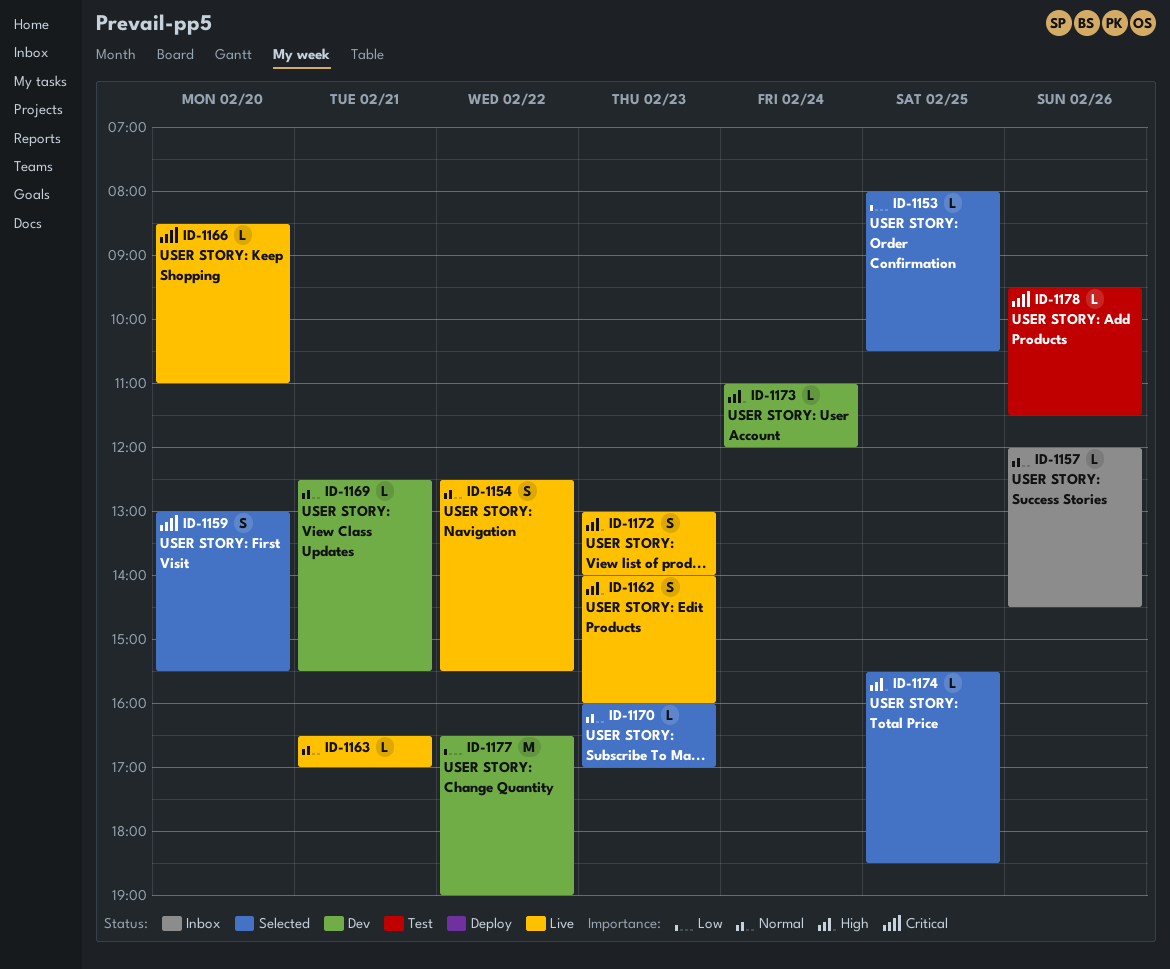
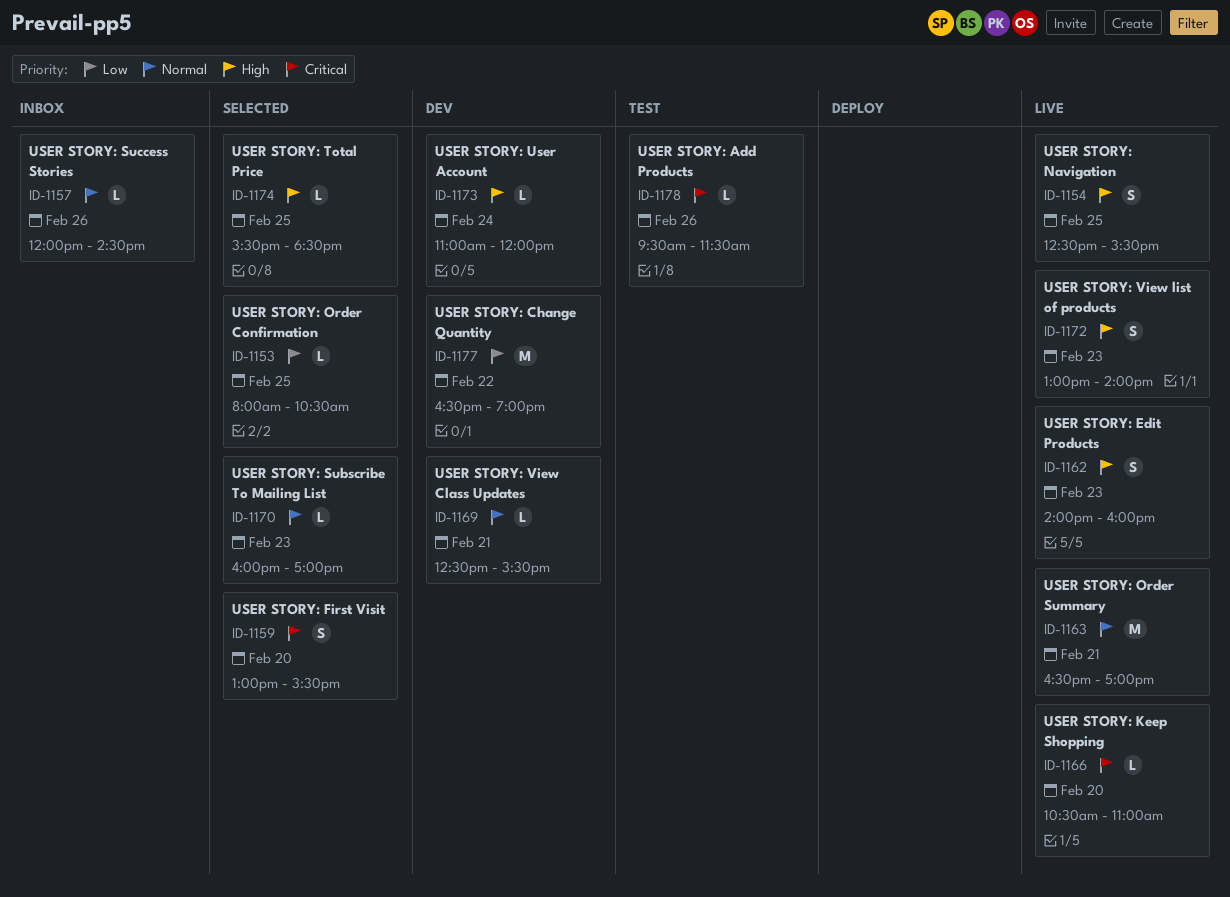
ID-1154, priority: Normal -> High
ID-1154, day: Feb 22 -> Feb 25
ID-1163, estimate: L -> M
ID-1166, begins: 08:30 -> 10:30

